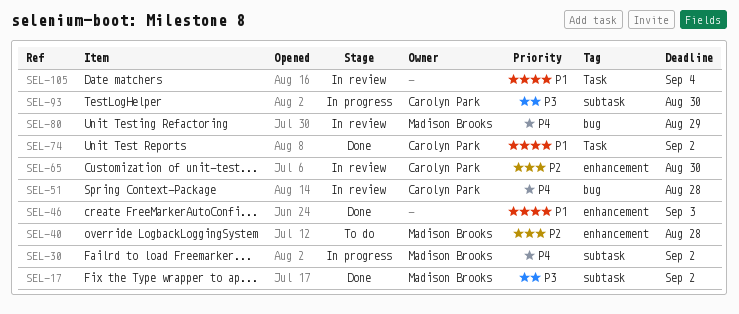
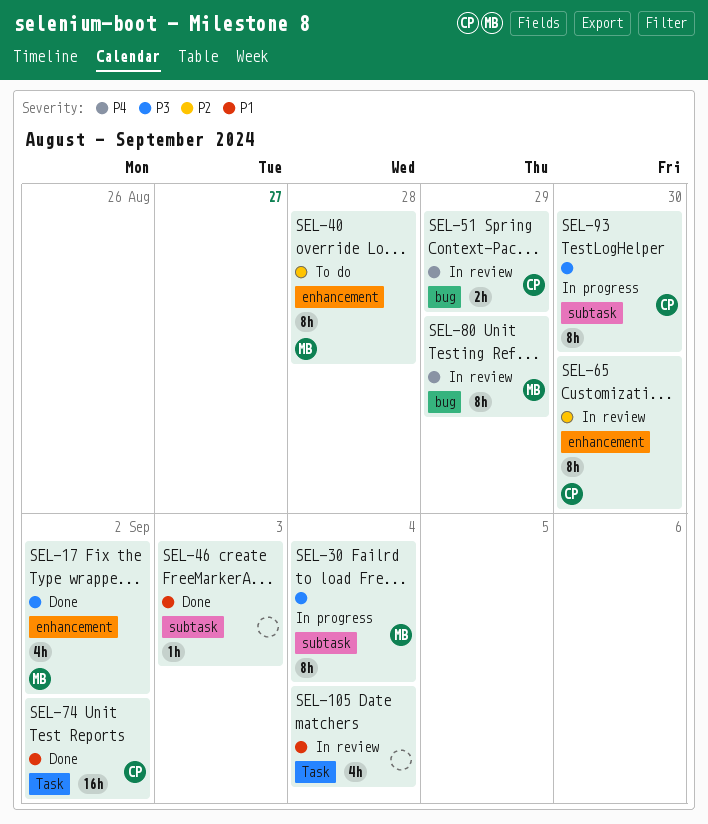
SEL-17, label: subtask -> enhancement
SEL-30, priority: P4 -> P3
SEL-30, due: Sep 2 -> Sep 4
SEL-46, label: enhancement -> subtask
SEL-51, due: Aug 28 -> Aug 29

